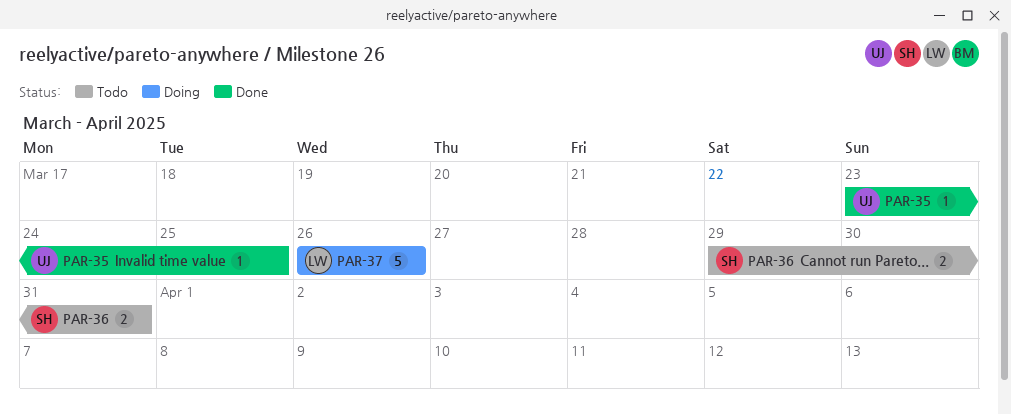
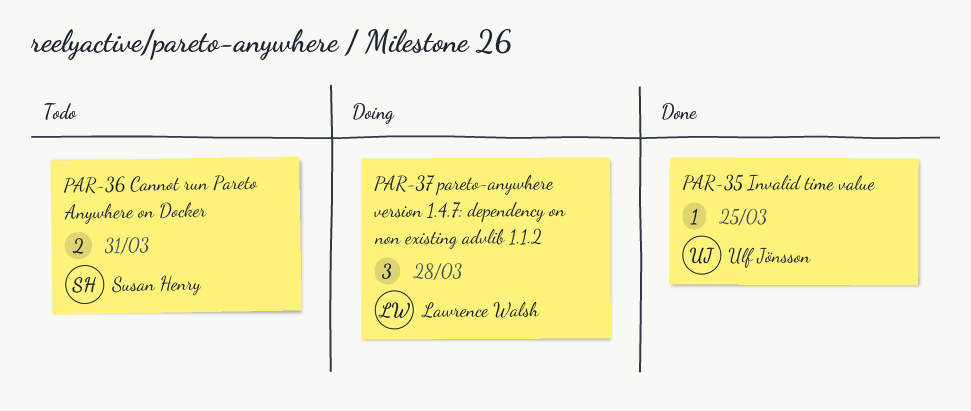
PAR-37, estimate: 5 -> 3
PAR-37, due: Mar 26 -> Mar 28

